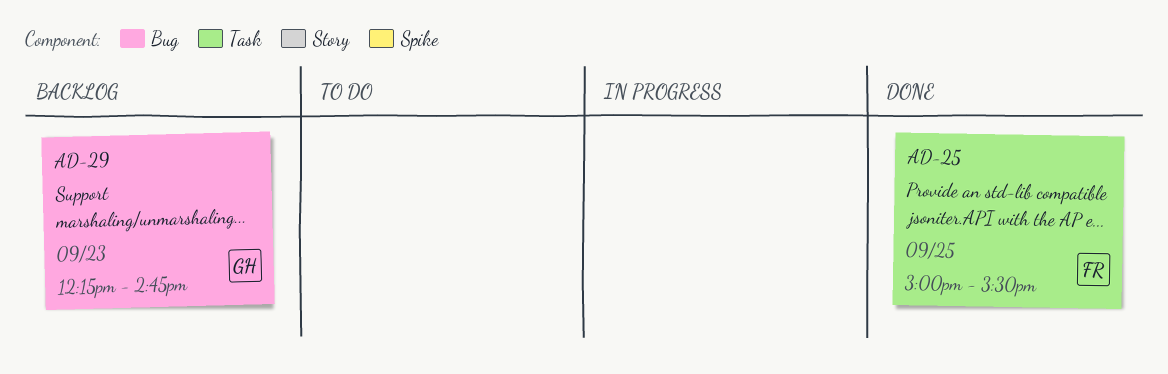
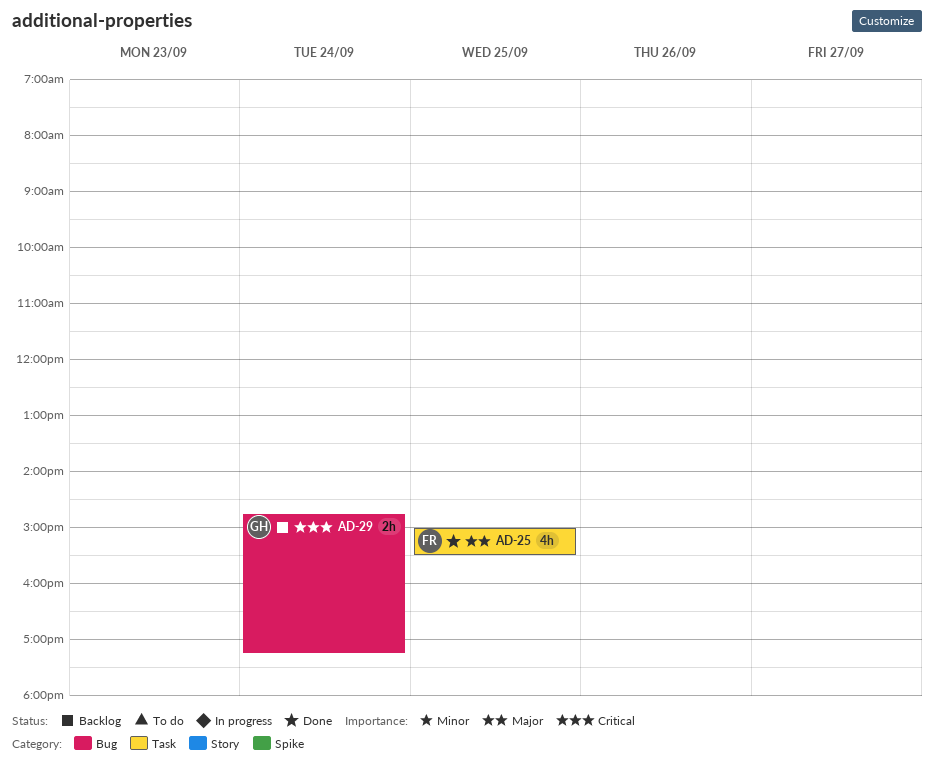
AD-29, day: Sep 23 -> Sep 24
AD-29, begins: 12:15 -> 14:45
AD-29, ends: 14:45 -> 17:15

